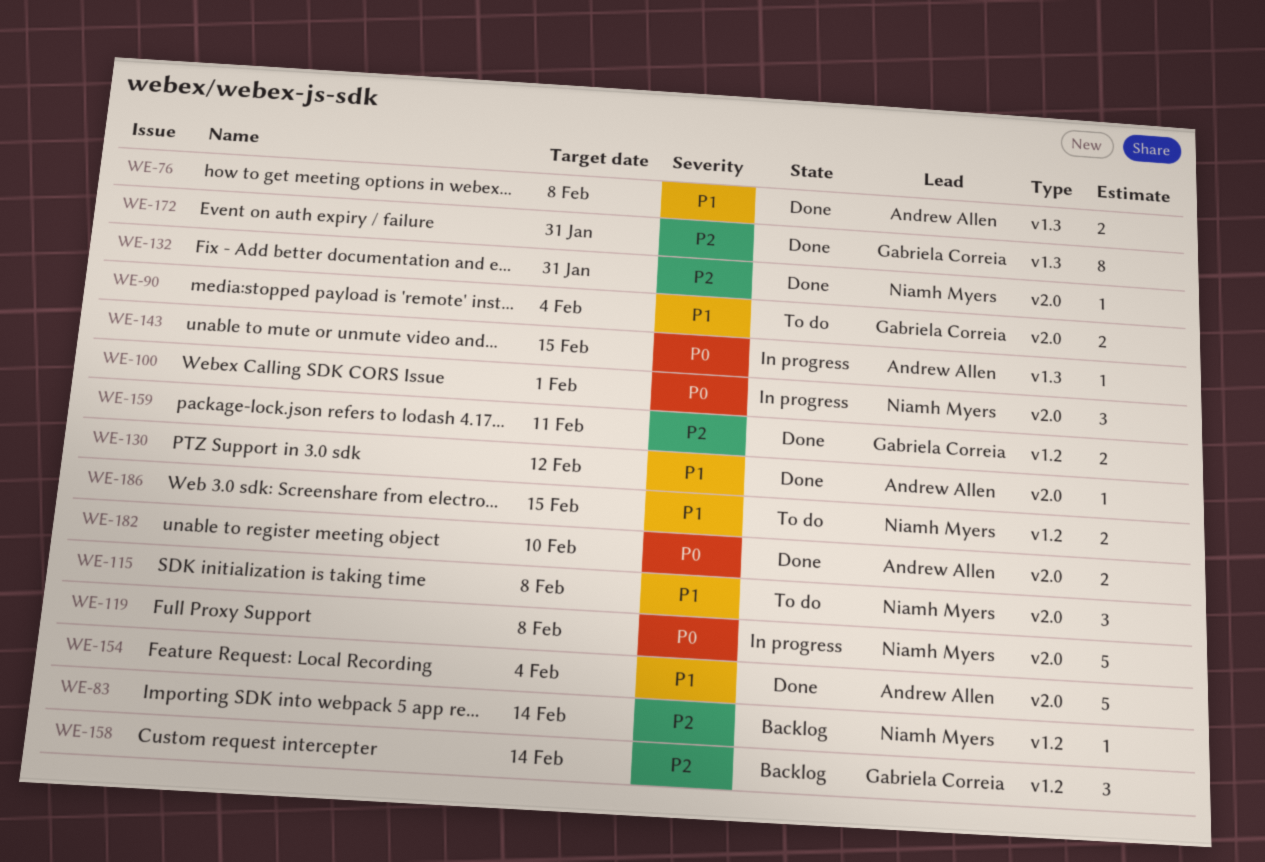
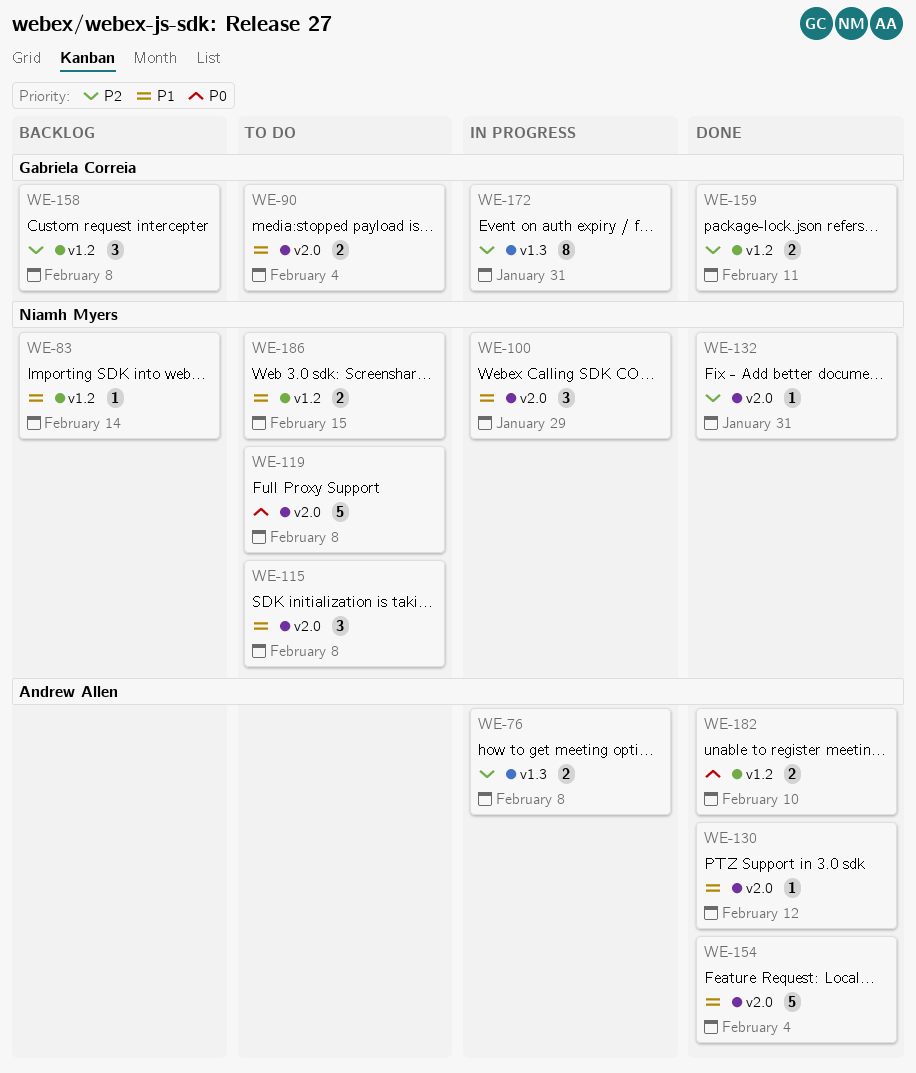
WE-76, status: Done -> In progress
WE-76, priority: P1 -> P2
WE-83, priority: P2 -> P1
WE-100, priority: P0 -> P1
WE-100, due: Feb 1 -> Jan 29
WE-119, status: In progress -> To do
WE-143: present -> none
WE-158, due: Feb 14 -> Feb 8
WE-172, status: Done -> In progress
WE-182, label: v2.0 -> v1.2

